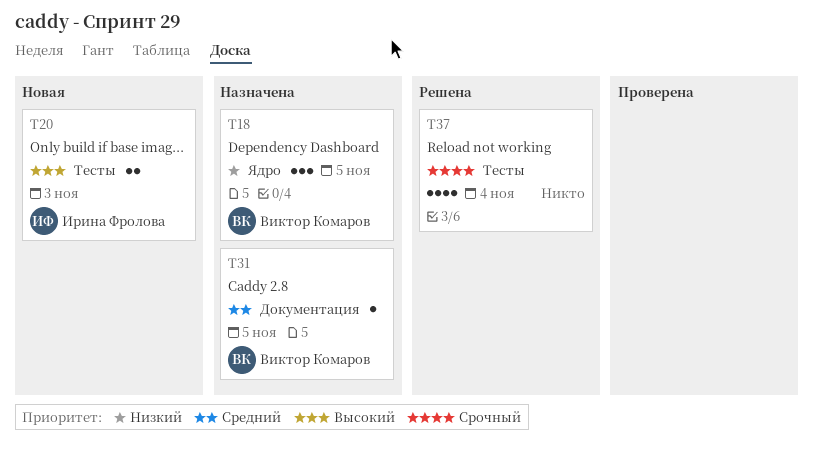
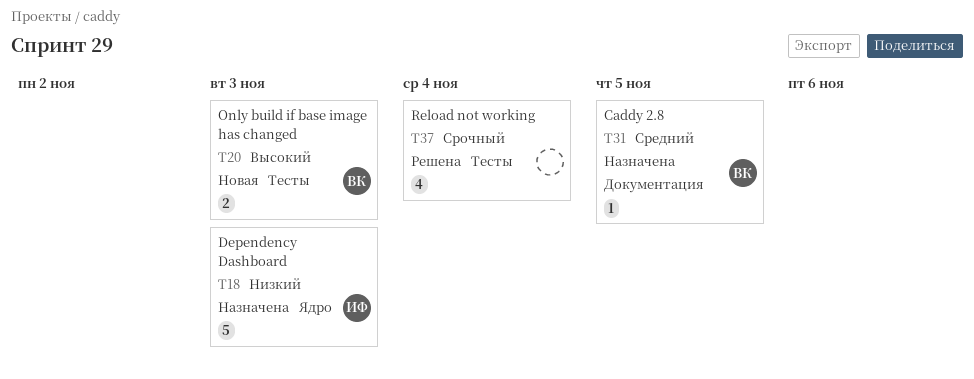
T18, owner: Виктор Комаров -> Ирина Фролова
T18, estimate: 3 -> 5
T18, due: Nov 5 -> Nov 3
T20, owner: Ирина Фролова -> Виктор Комаров

